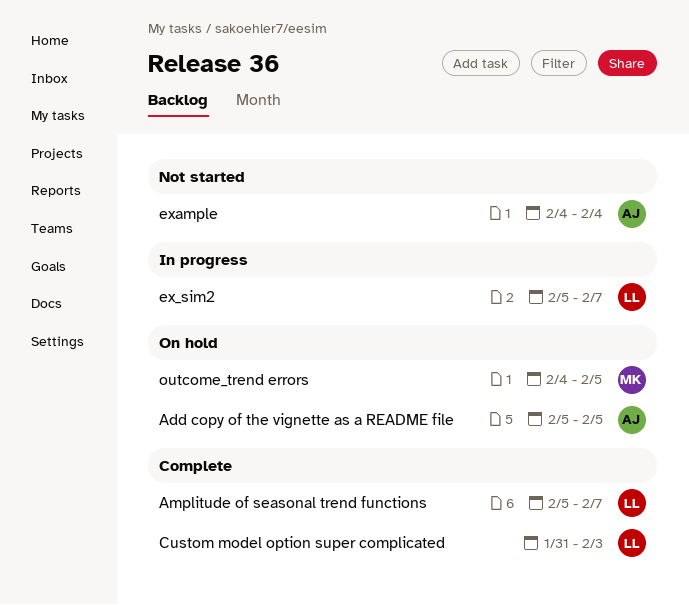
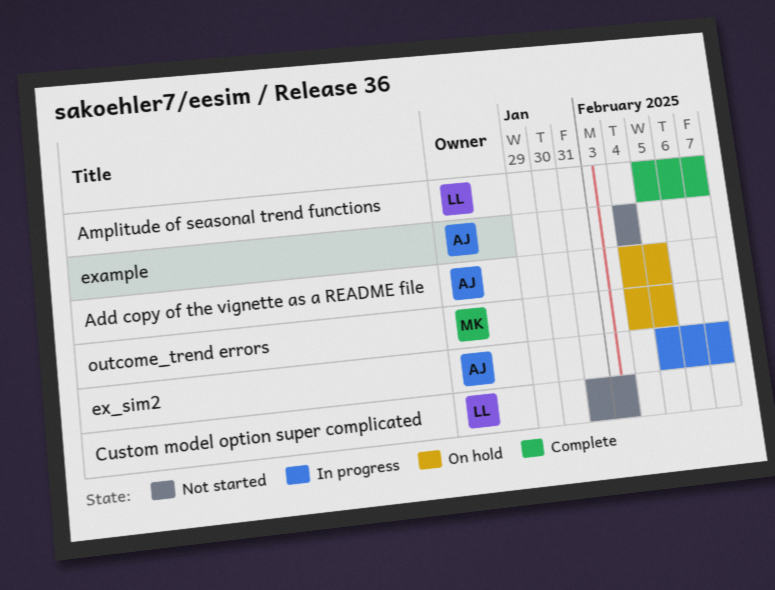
Add copy of the vignette as a README file, start: Feb 5 -> Feb 4
Custom model option super complicated, status: Complete -> Not started
ex_sim2, owner: LL -> AJ

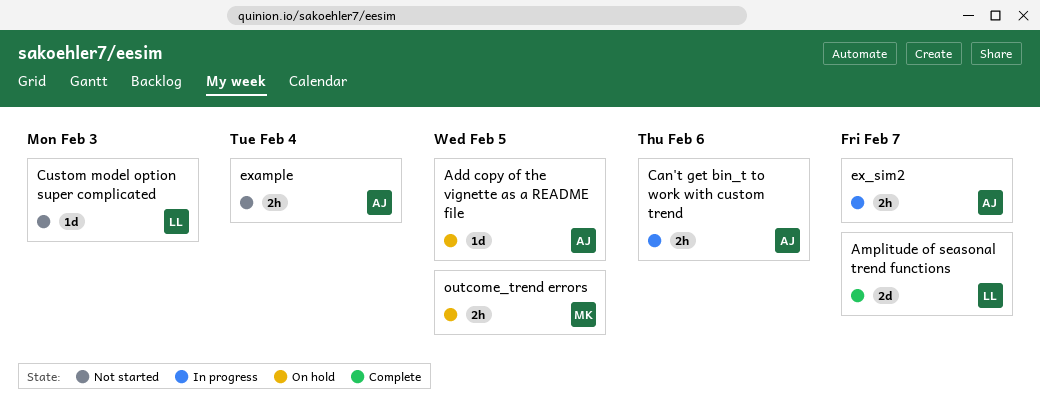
Can't get bin_t to work with custom trend: none -> present

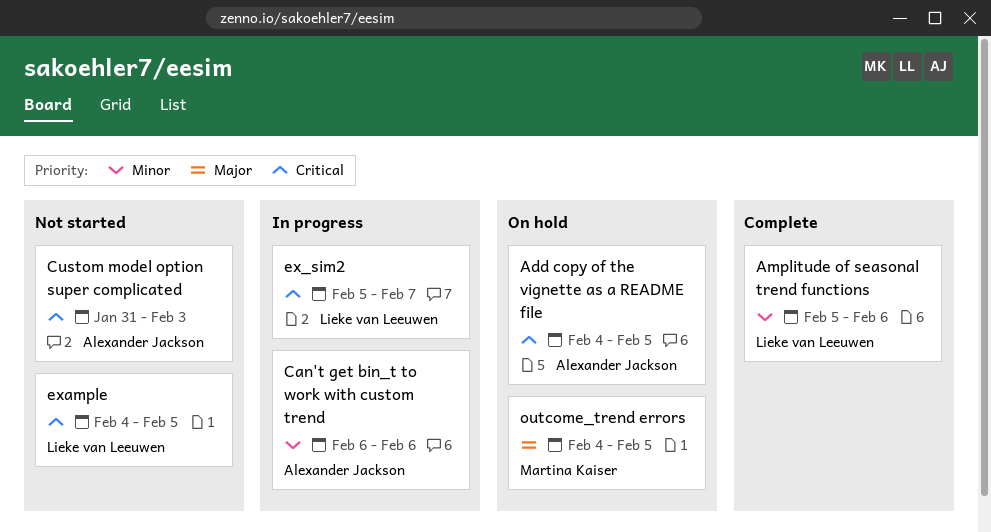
Amplitude of seasonal trend functions, due: Feb 7 -> Feb 6
Custom model option super complicated, owner: Lieke van Leeuwen -> Alexander Jackson
ex_sim2, owner: Alexander Jackson -> Lieke van Leeuwen
example, owner: Alexander Jackson -> Lieke van Leeuwen
example, due: Feb 4 -> Feb 5

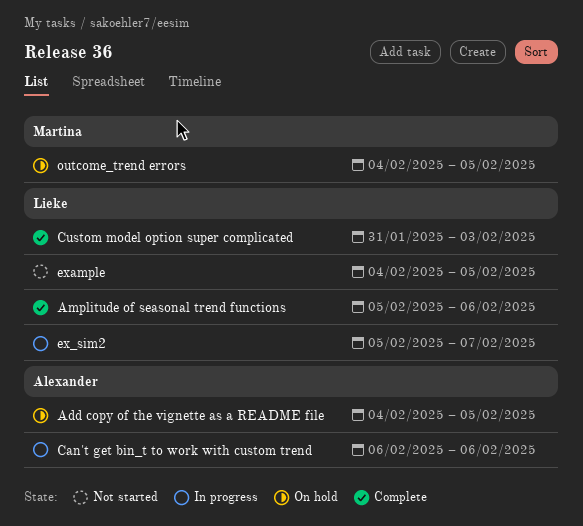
Custom model option super complicated, status: Not started -> Complete
Custom model option super complicated, owner: Alexander Jackson -> Lieke van Leeuwen

